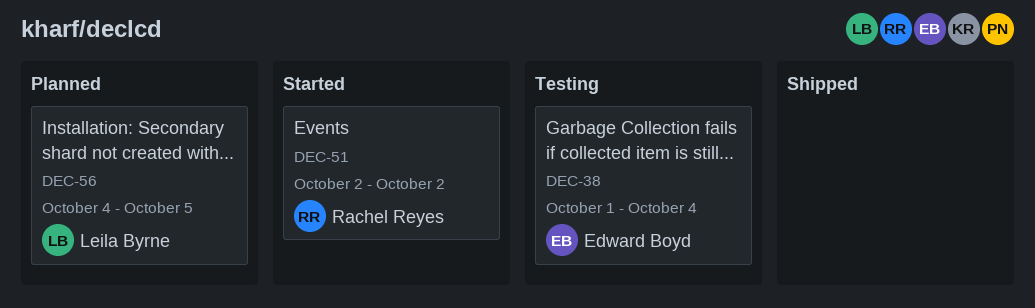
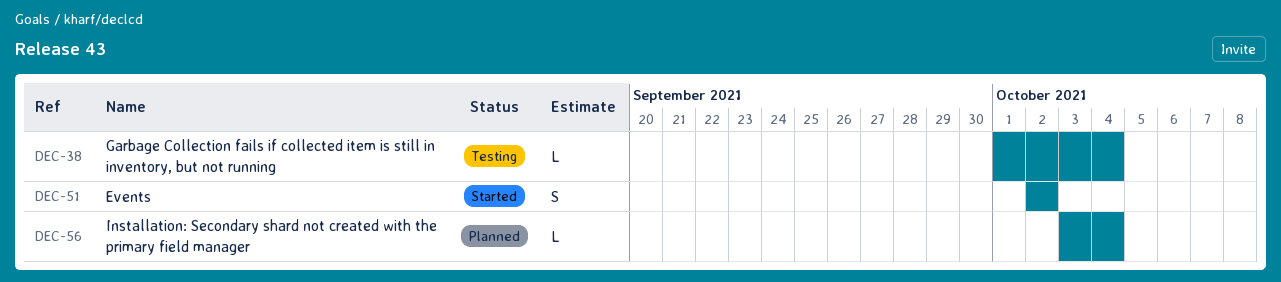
DEC-56, start: Oct 4 -> Oct 3
DEC-56, due: Oct 5 -> Oct 4

